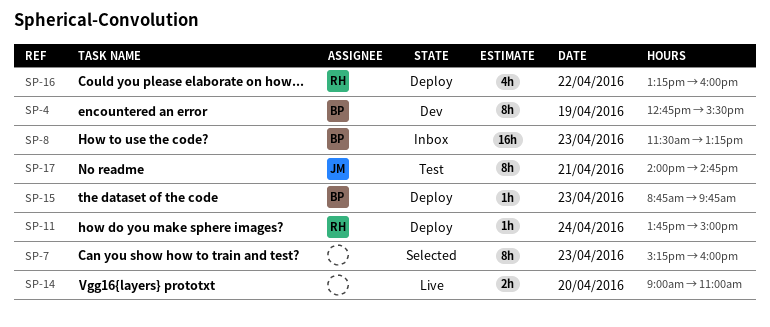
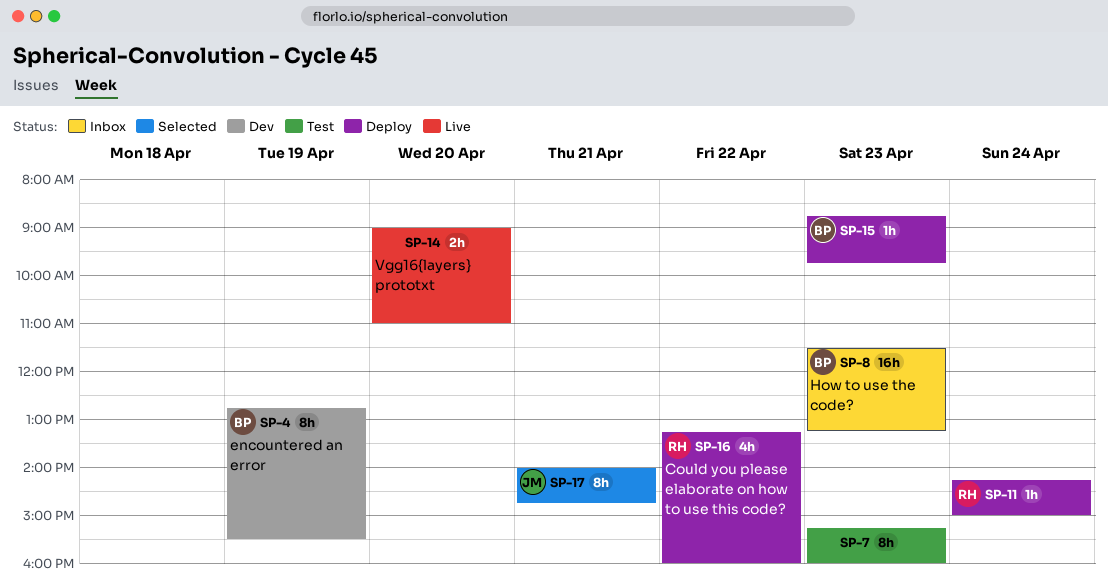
SP-7, status: Selected -> Test
SP-11, begins: 13:45 -> 14:15
SP-17, status: Test -> Selected

